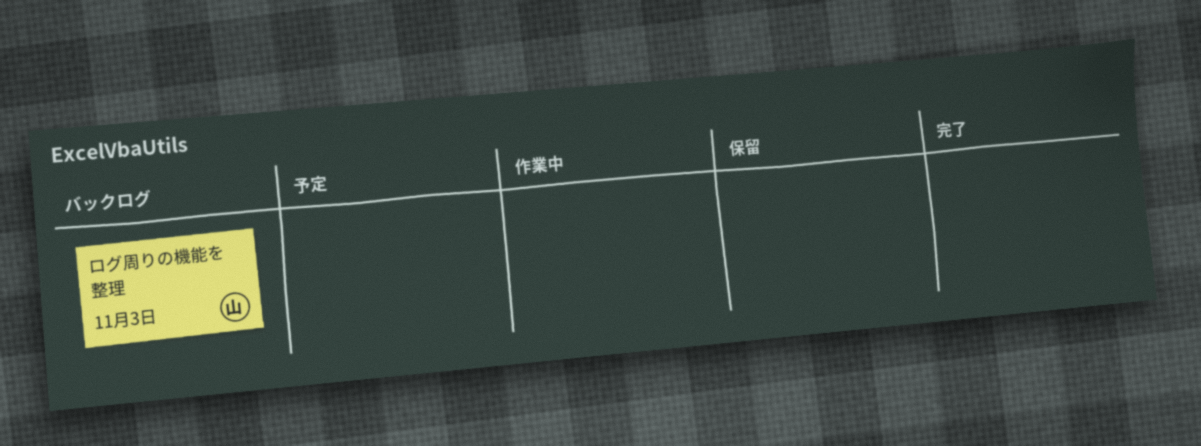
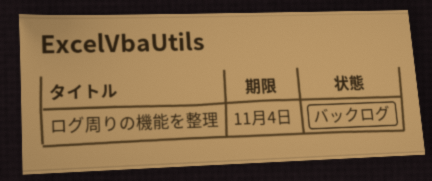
ログ周りの機能を整理, due: Nov 3 -> Nov 4

